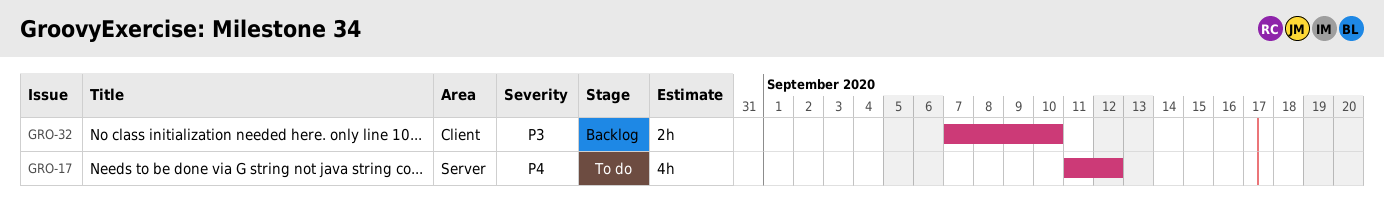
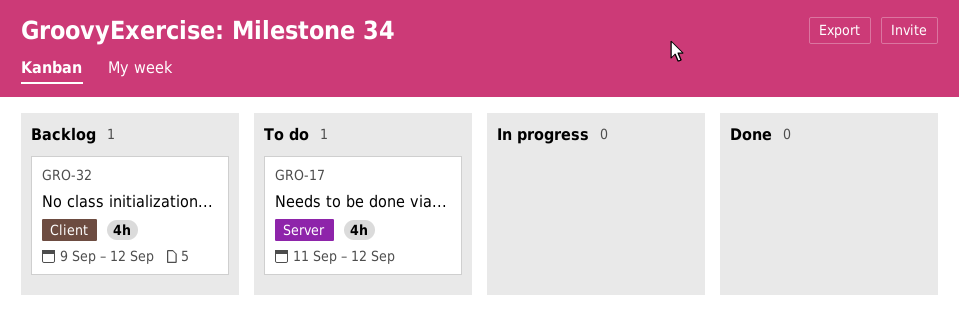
GRO-32, estimate: 2h -> 4h
GRO-32, start: Sep 7 -> Sep 9
GRO-32, due: Sep 10 -> Sep 12

